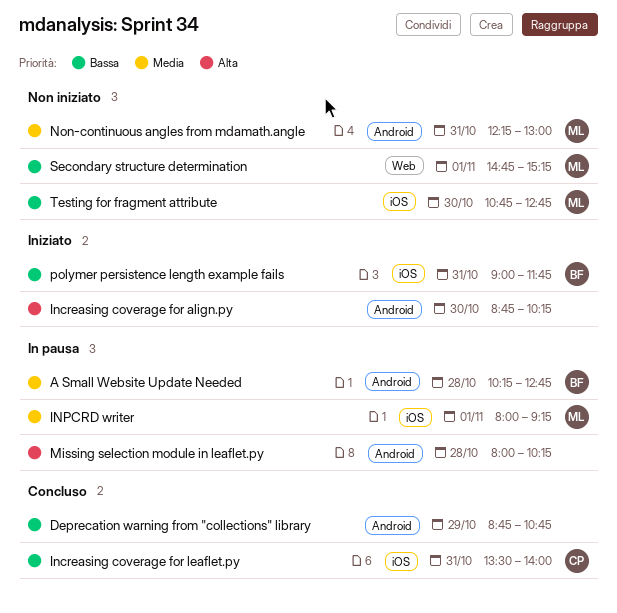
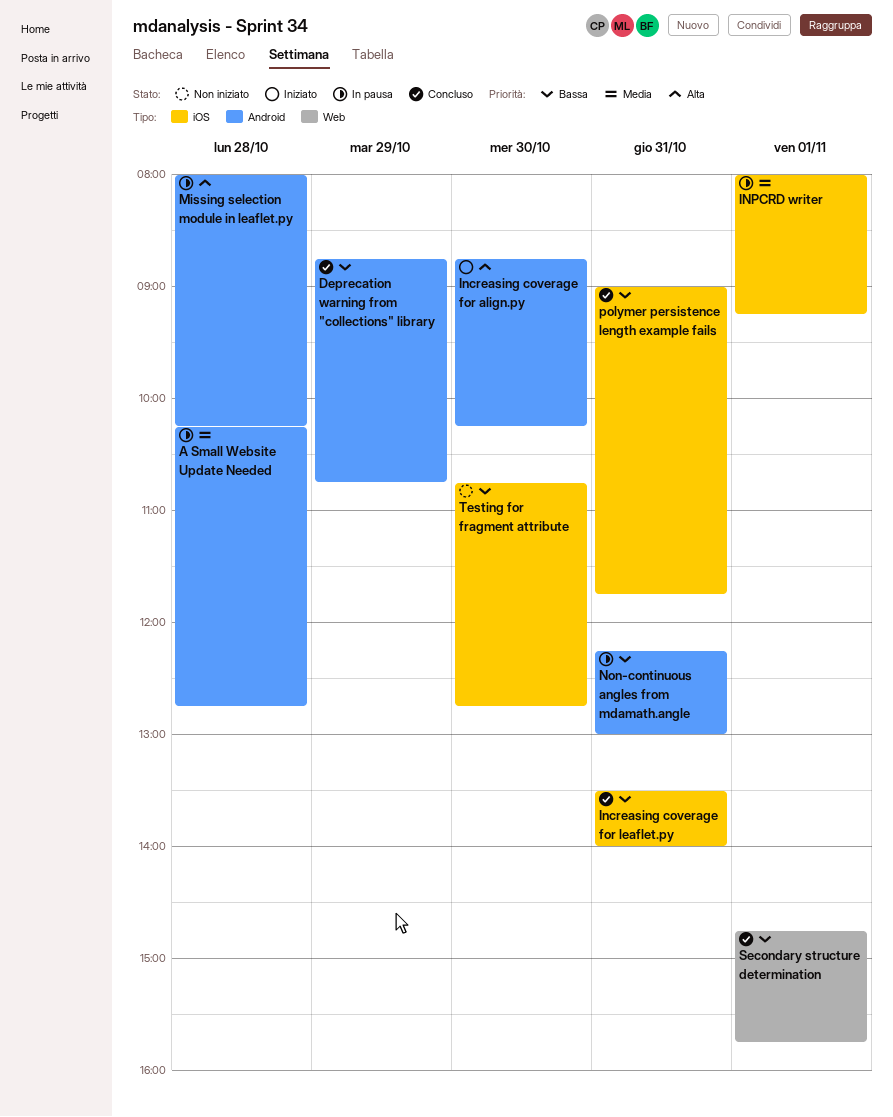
Non-continuous angles from mdamath.angle, status: Non iniziato -> In pausa
Non-continuous angles from mdamath.angle, priority: Media -> Bassa
polymer persistence length example fails, status: Iniziato -> Concluso
Secondary structure determination, status: Non iniziato -> Concluso
Secondary structure determination, ends: 15:15 -> 15:45

